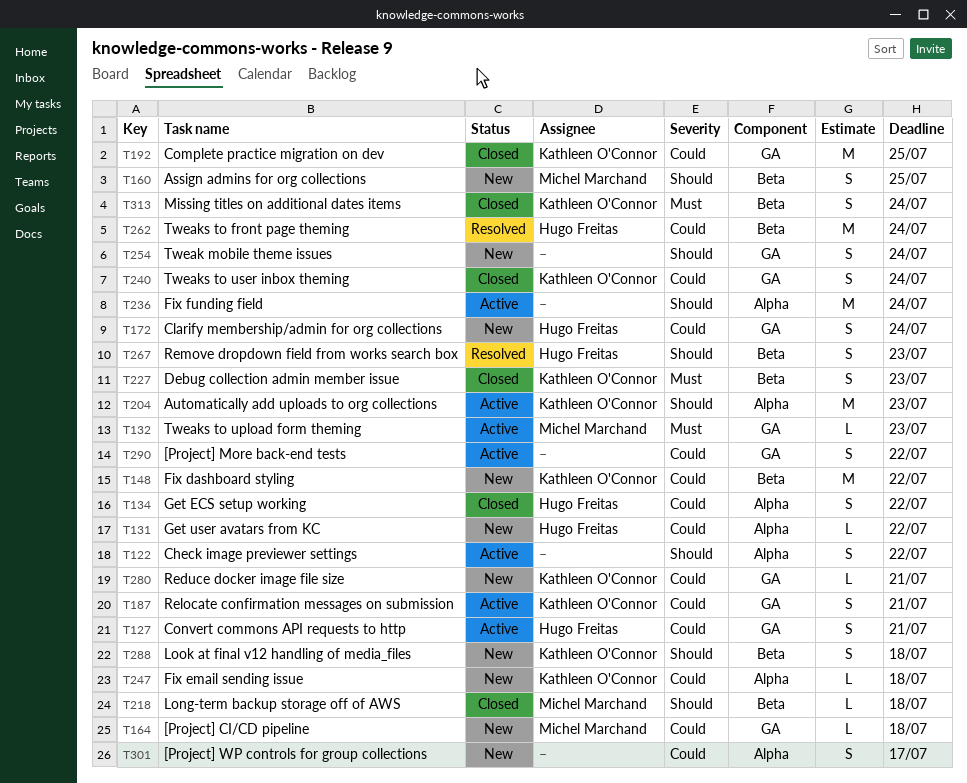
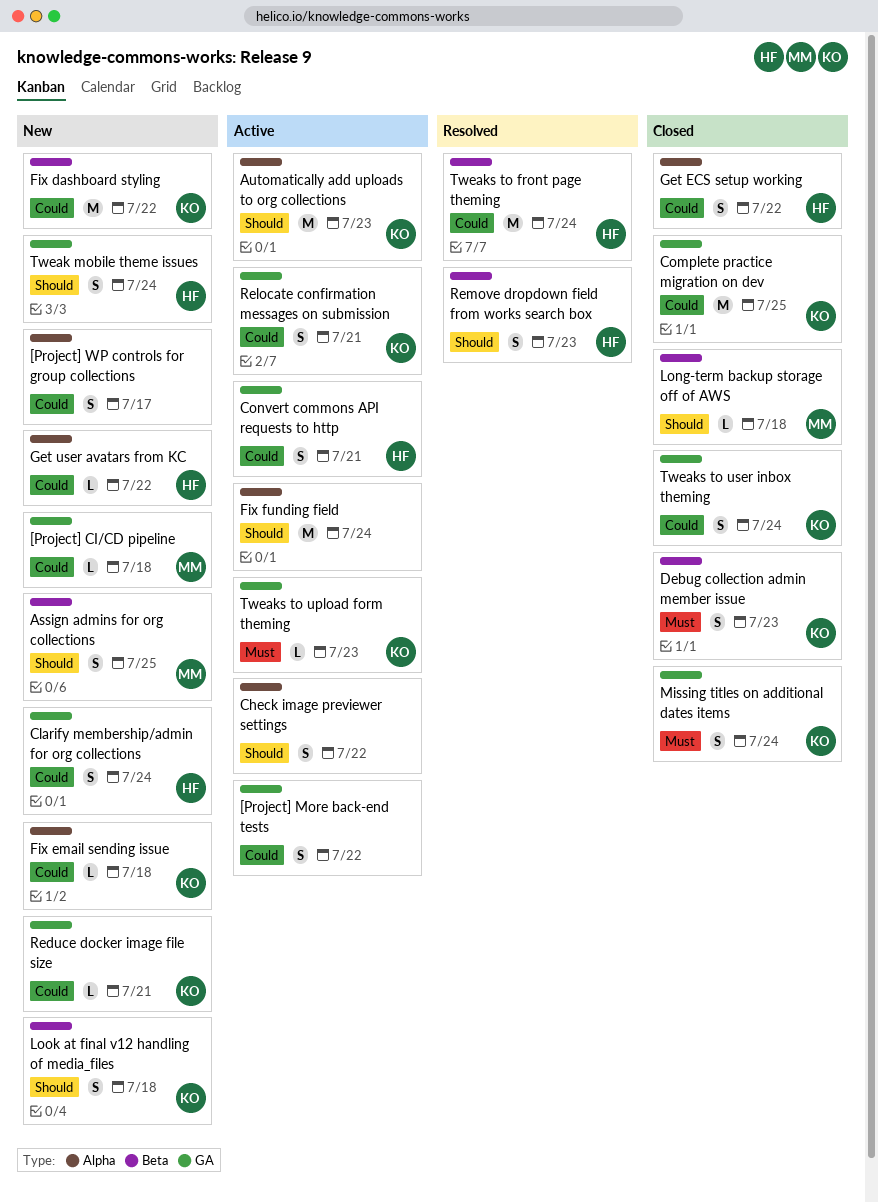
Missing titles on additional dates items, label: Beta -> GA
Tweak mobile theme issues, owner: none -> Hugo Freitas
Tweaks to upload form theming, owner: Michel Marchand -> Kathleen O'Connor

